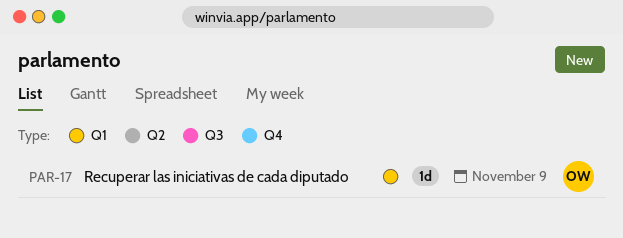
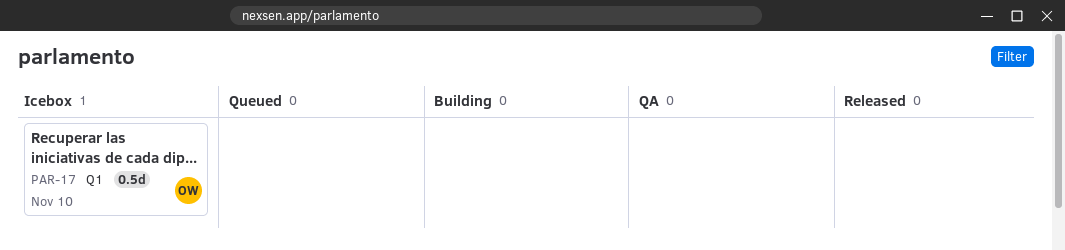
PAR-17, estimate: 1d -> 0.5d
PAR-17, due: Nov 9 -> Nov 10

